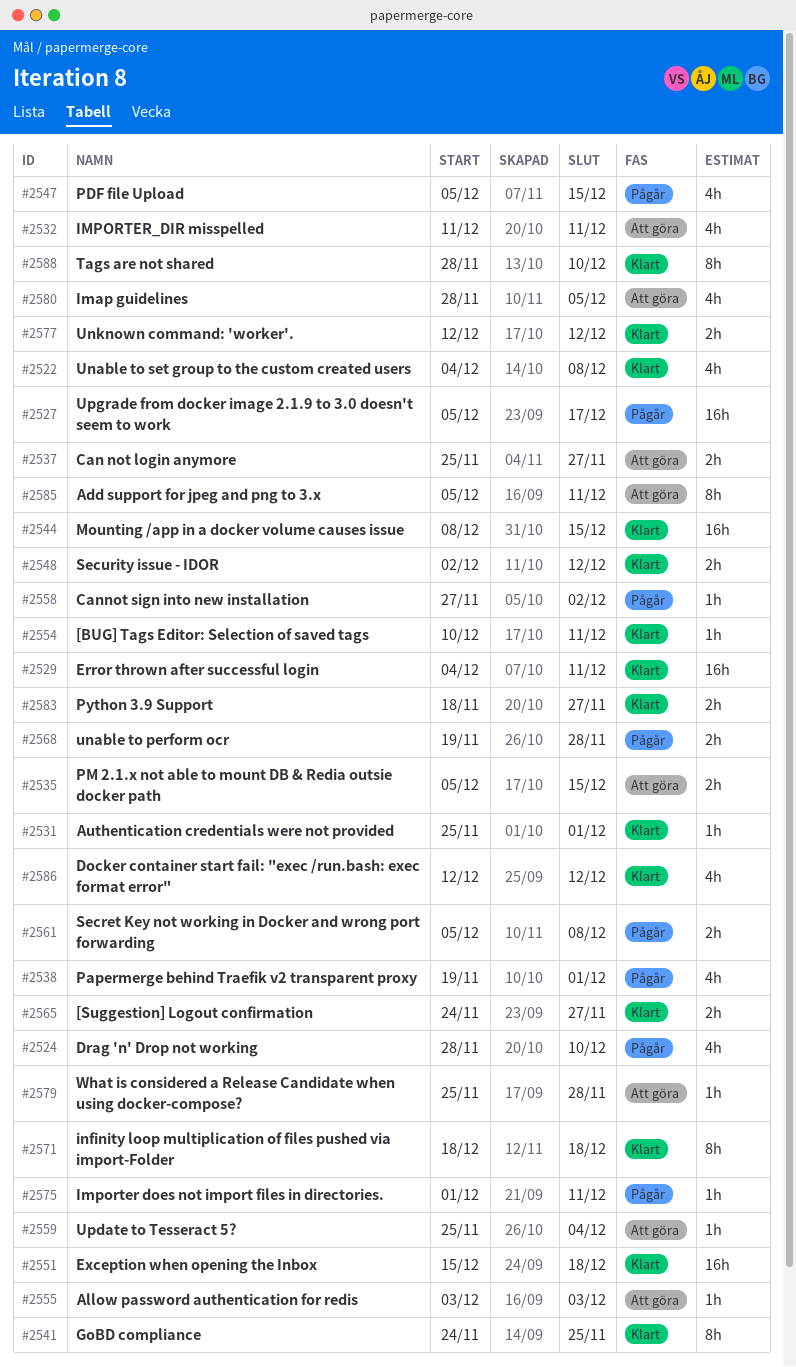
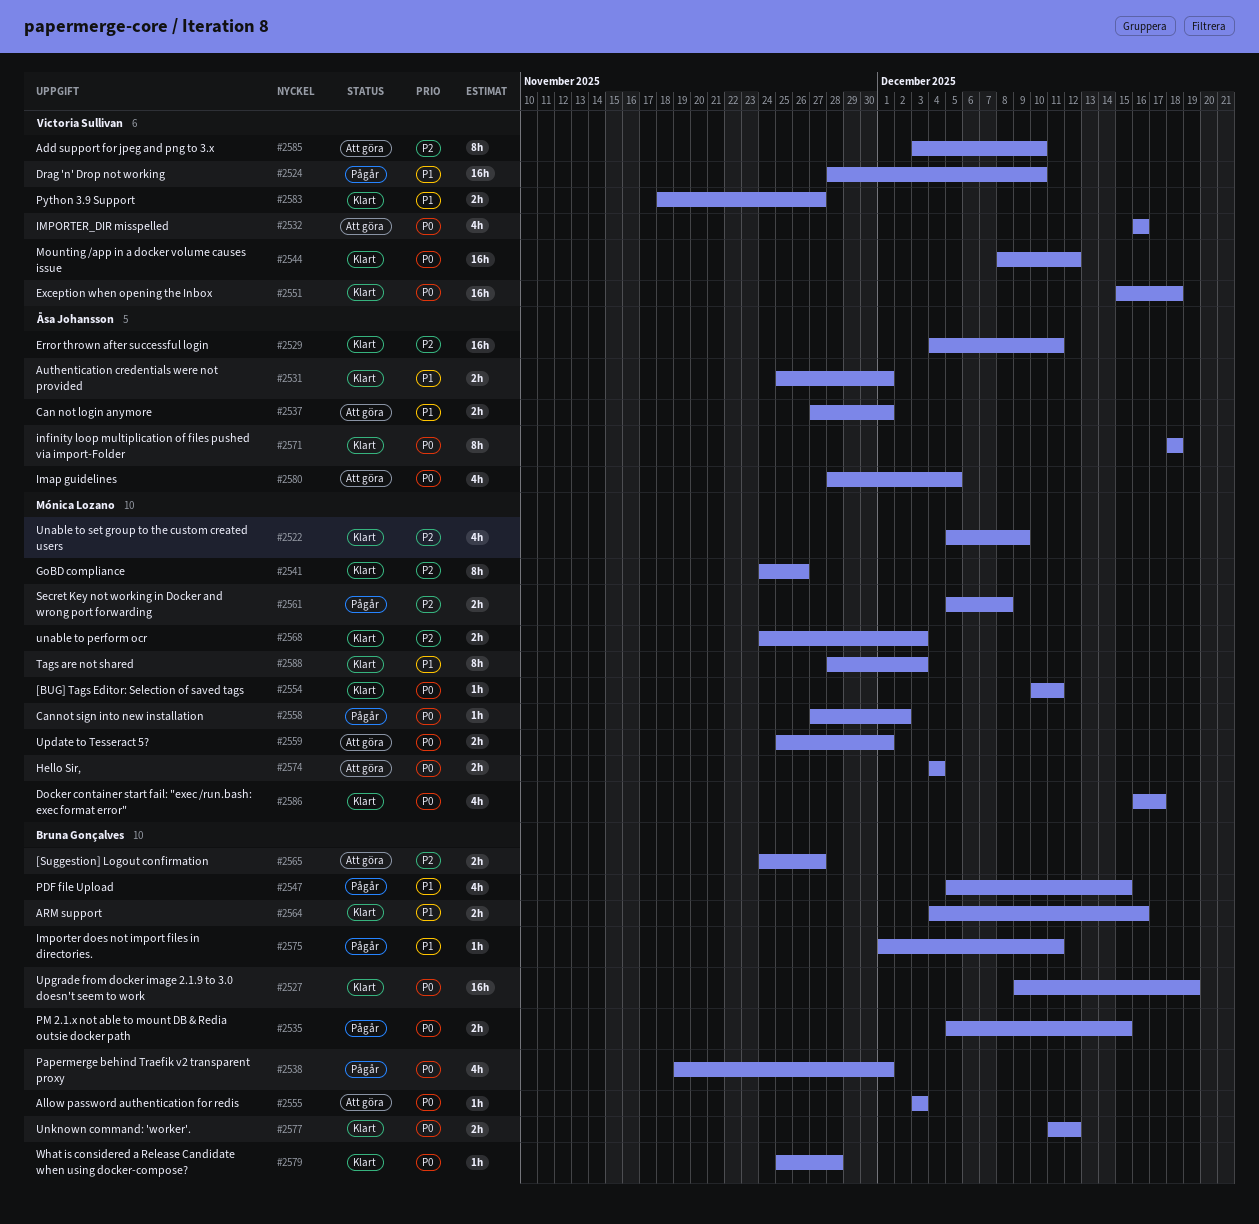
#2522, start: Dec 4 -> Dec 5
#2522, due: Dec 8 -> Dec 9
#2524, estimate: 4h -> 16h
#2527, status: Pågår -> Klart
#2527, start: Dec 5 -> Dec 9
#2527, due: Dec 17 -> Dec 19
#2531, estimate: 1h -> 2h
#2532, start: Dec 11 -> Dec 16
#2532, due: Dec 11 -> Dec 16
#2535, status: Att göra -> Pågår
#2537, start: Nov 25 -> Nov 27
#2537, due: Nov 27 -> Dec 1
#2541, due: Nov 25 -> Nov 26
#2544, due: Dec 15 -> Dec 12
#2548: present -> none
#2559, estimate: 1h -> 2h
#2559, due: Dec 4 -> Dec 1
#2564: none -> present
#2565, status: Klart -> Att göra
#2568, status: Pågår -> Klart
#2568, start: Nov 19 -> Nov 24
#2568, due: Nov 28 -> Dec 3
#2574: none -> present
#2577, start: Dec 12 -> Dec 11
#2579, status: Att göra -> Klart
#2585, start: Dec 5 -> Dec 3
#2585, due: Dec 11 -> Dec 10
#2586, start: Dec 12 -> Dec 16
#2586, due: Dec 12 -> Dec 17
#2588, due: Dec 10 -> Dec 3

